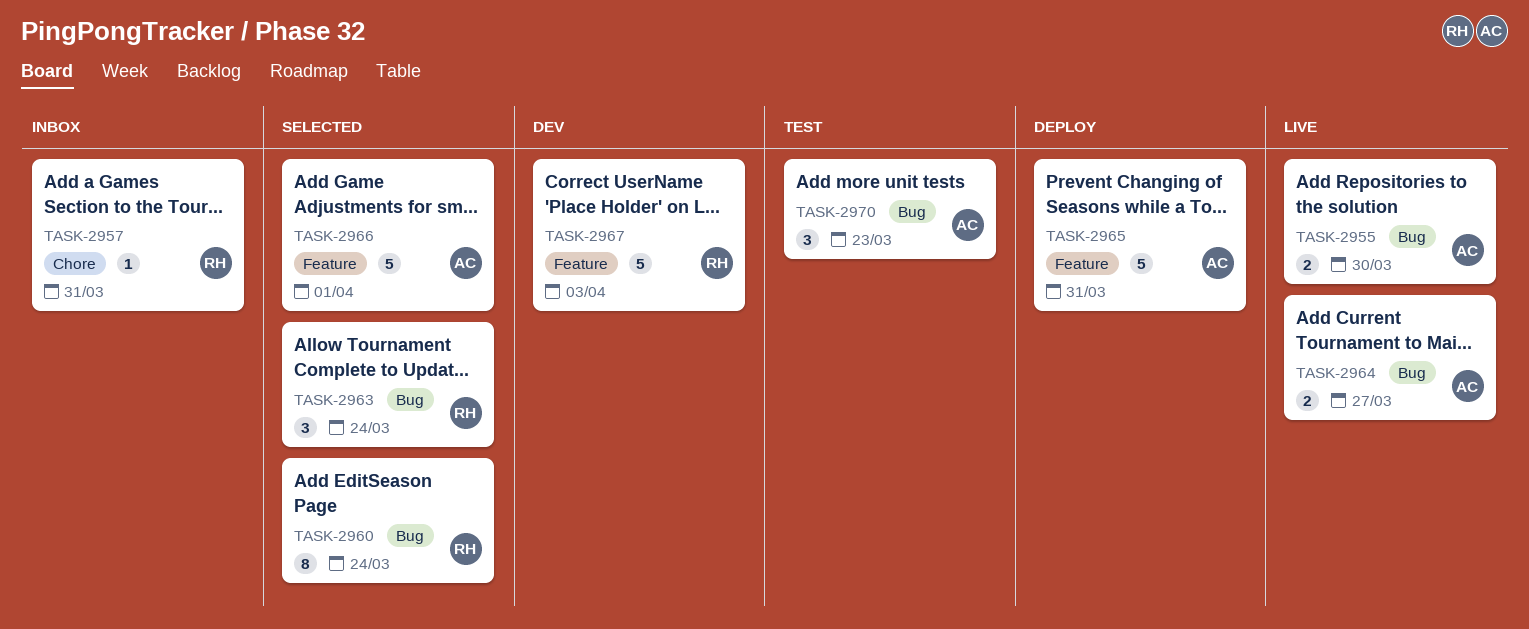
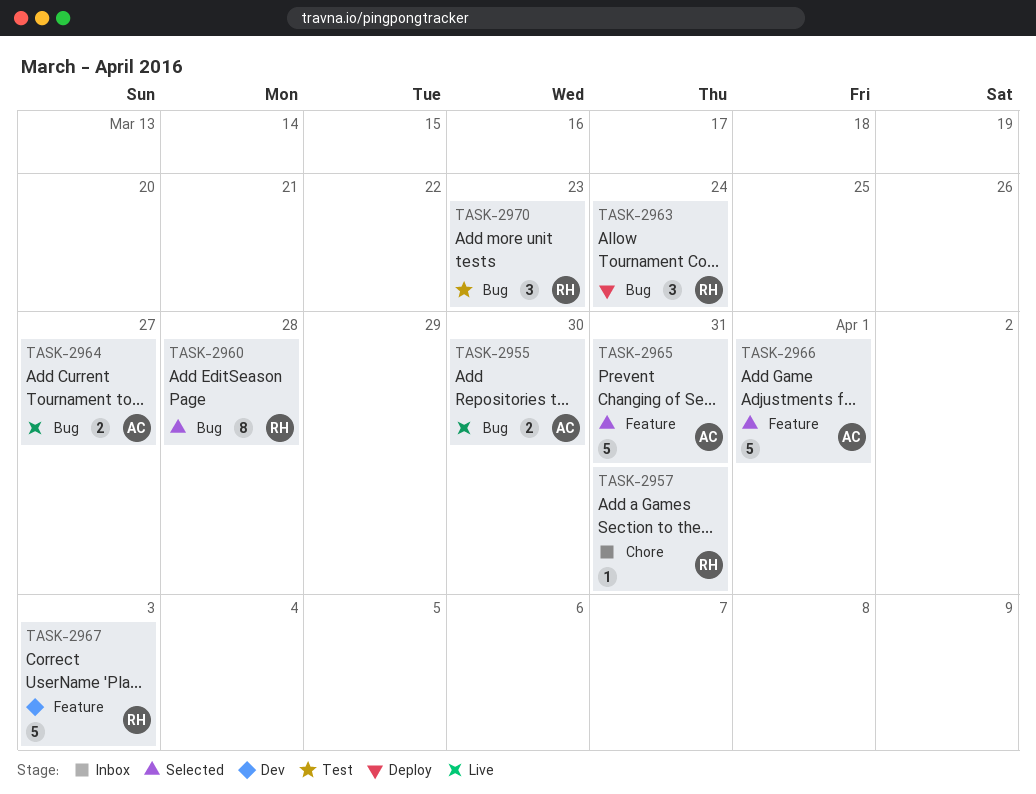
TASK-2960, due: Mar 24 -> Mar 28
TASK-2963, status: Selected -> Deploy
TASK-2965, status: Deploy -> Selected
TASK-2970, owner: AC -> RH

